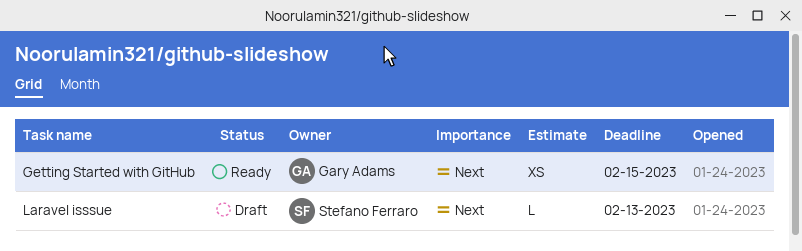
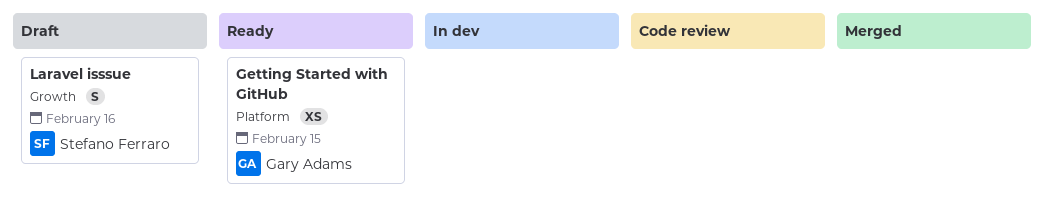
Laravel isssue, estimate: L -> S
Laravel isssue, due: Feb 13 -> Feb 16

